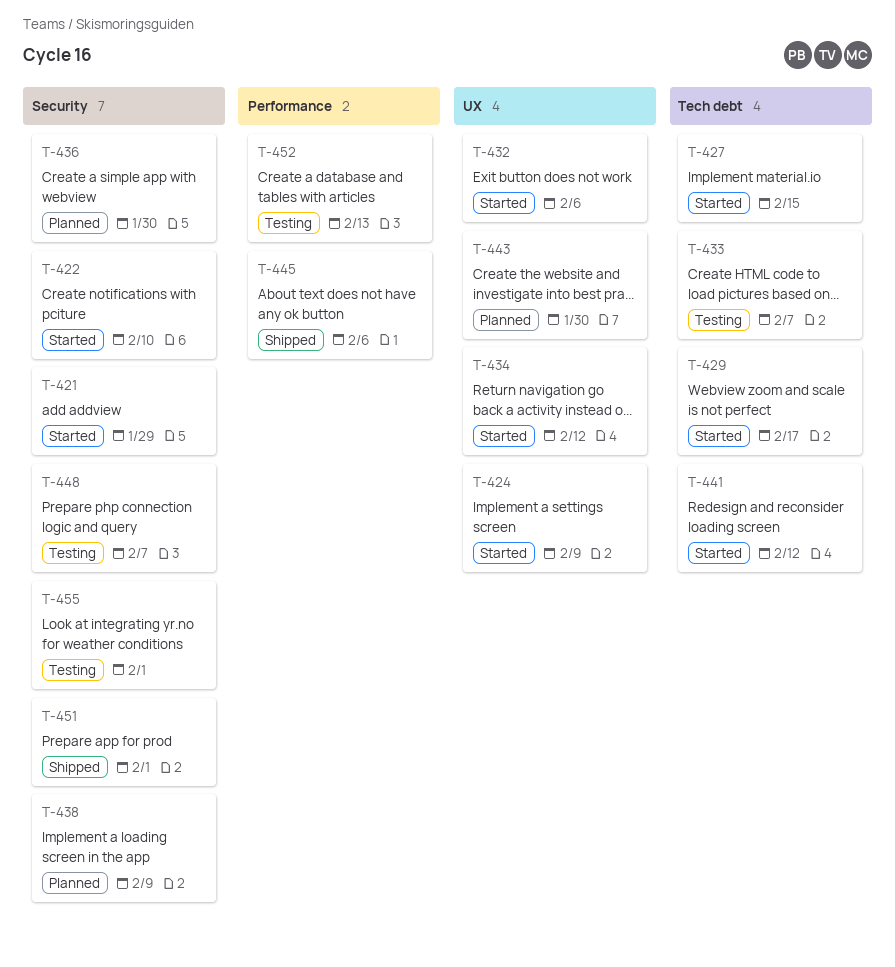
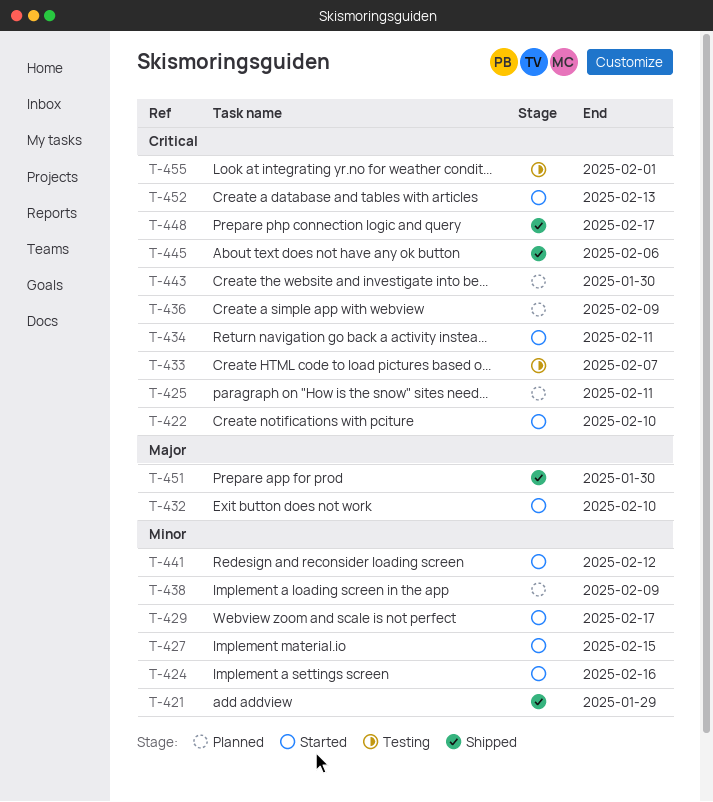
T-421, status: Started -> Shipped
T-424, due: Feb 9 -> Feb 16
T-425: none -> present
T-432, due: Feb 6 -> Feb 10
T-434, due: Feb 12 -> Feb 11
T-436, due: Jan 30 -> Feb 9
T-448, status: Testing -> Shipped
T-448, due: Feb 7 -> Feb 17
T-451, due: Feb 1 -> Jan 30
T-452, status: Testing -> Started

